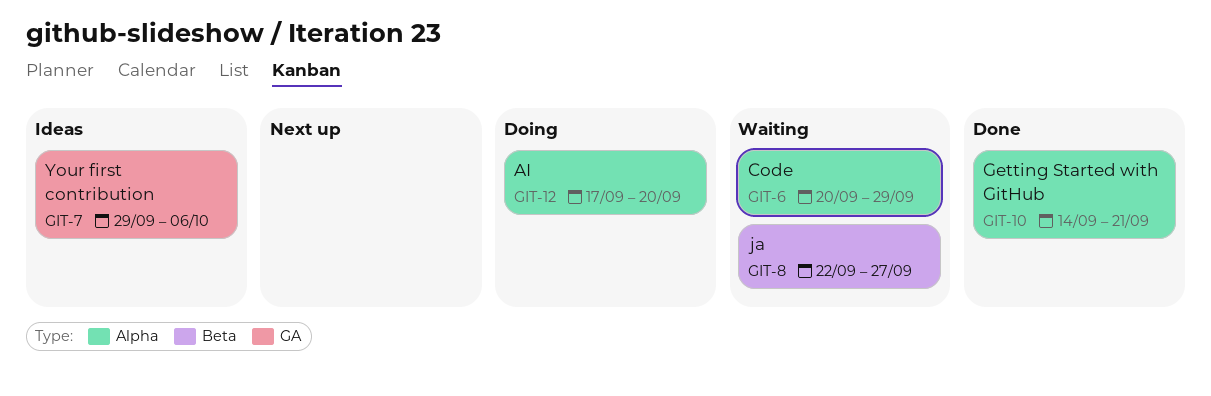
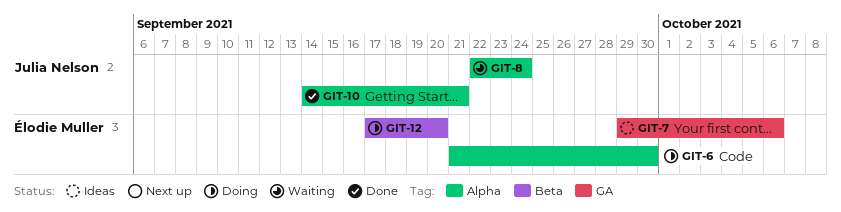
GIT-6, status: Waiting -> Doing
GIT-6, start: Sep 20 -> Sep 21
GIT-6, due: Sep 29 -> Sep 30
GIT-8, label: Beta -> Alpha
GIT-8, due: Sep 27 -> Sep 24
GIT-12, label: Alpha -> Beta

